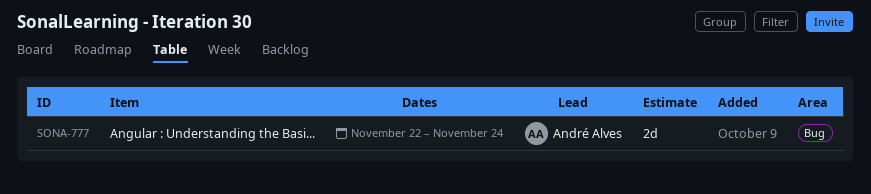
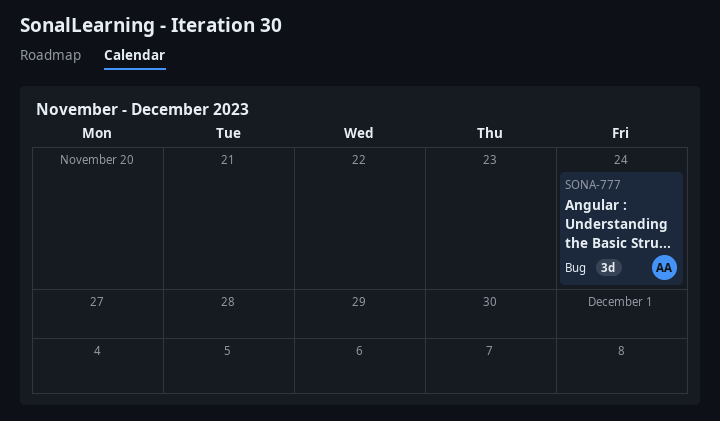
SONA-777, estimate: 2d -> 3d

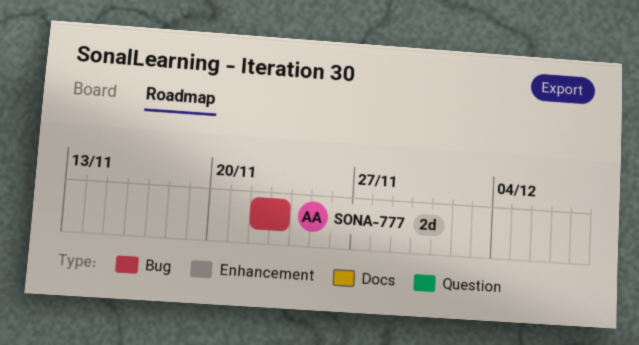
SONA-777, estimate: 3d -> 2d
SONA-777, due: Nov 24 -> Nov 23

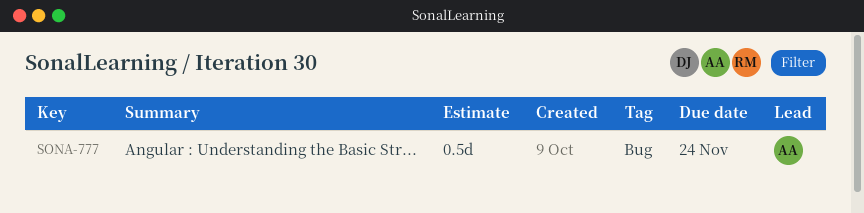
SONA-777, estimate: 2d -> 0.5d
SONA-777, due: Nov 23 -> Nov 24

